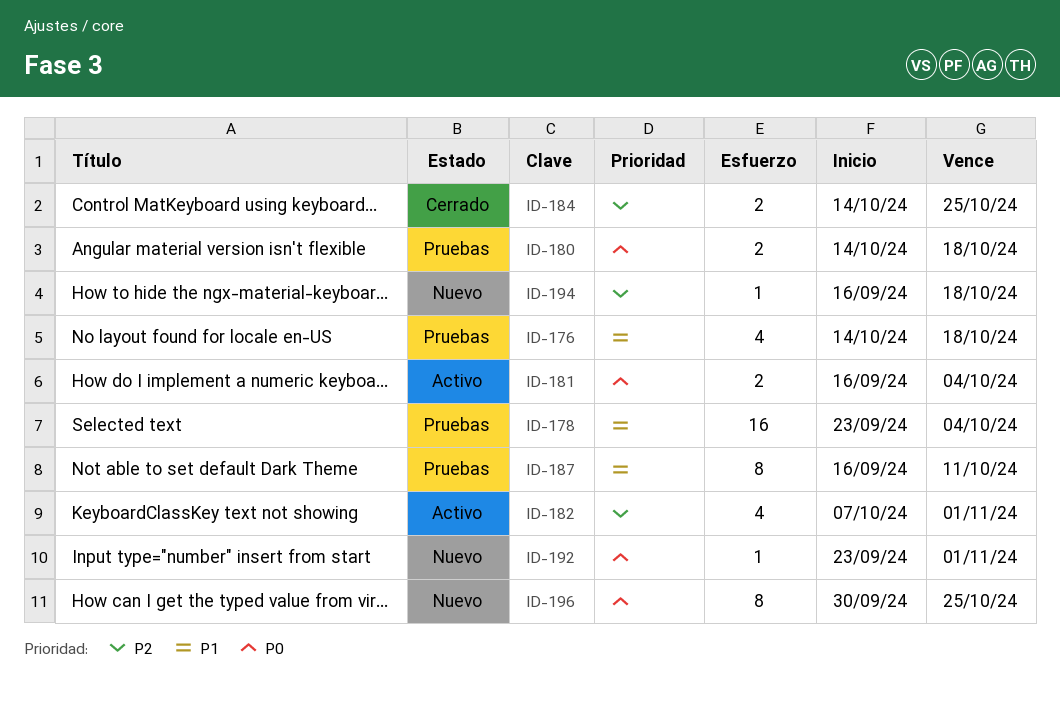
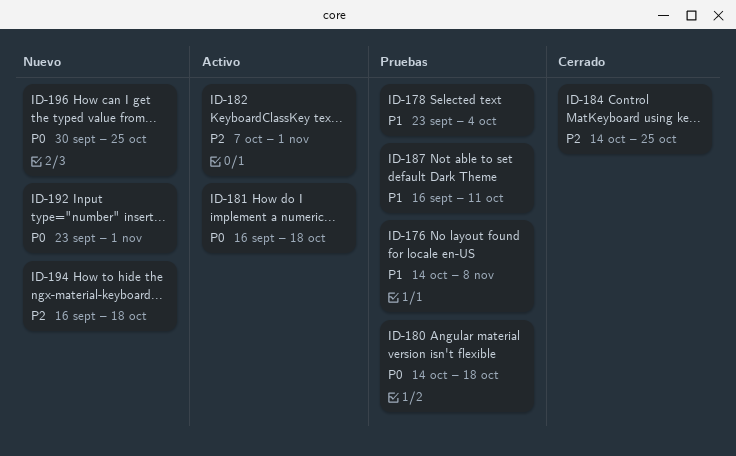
ID-176, due: Oct 18 -> Nov 8
ID-181, due: Oct 4 -> Oct 18

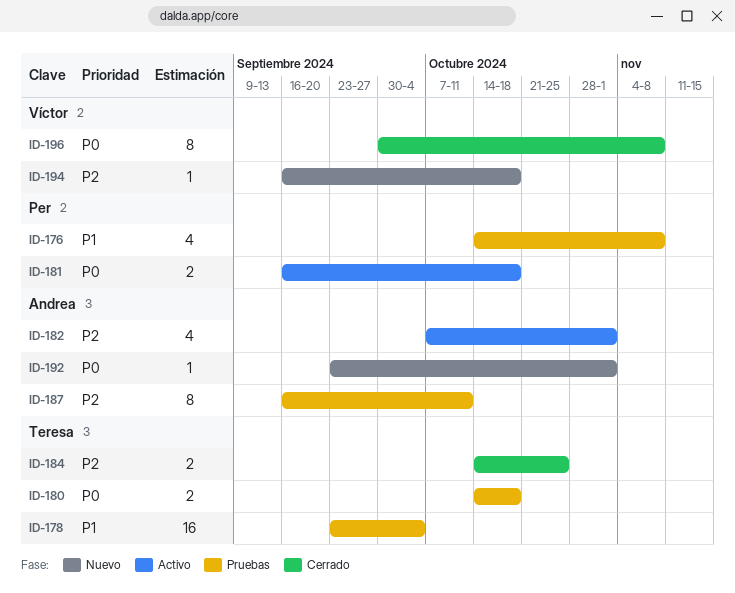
ID-187, priority: P1 -> P2
ID-196, status: Nuevo -> Cerrado
ID-196, due: Oct 25 -> Nov 8

